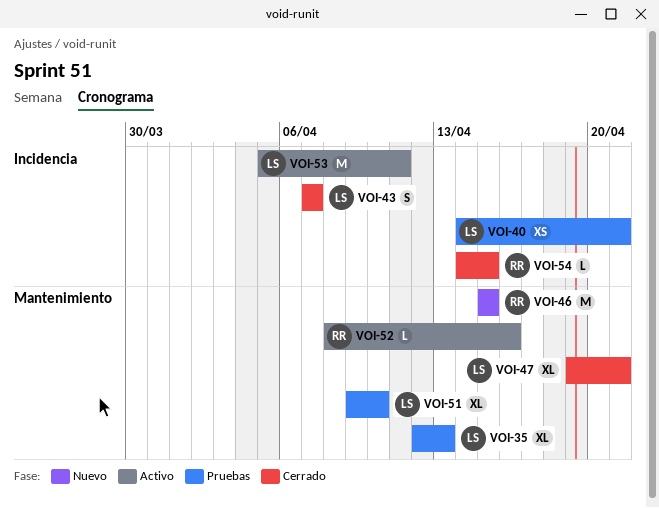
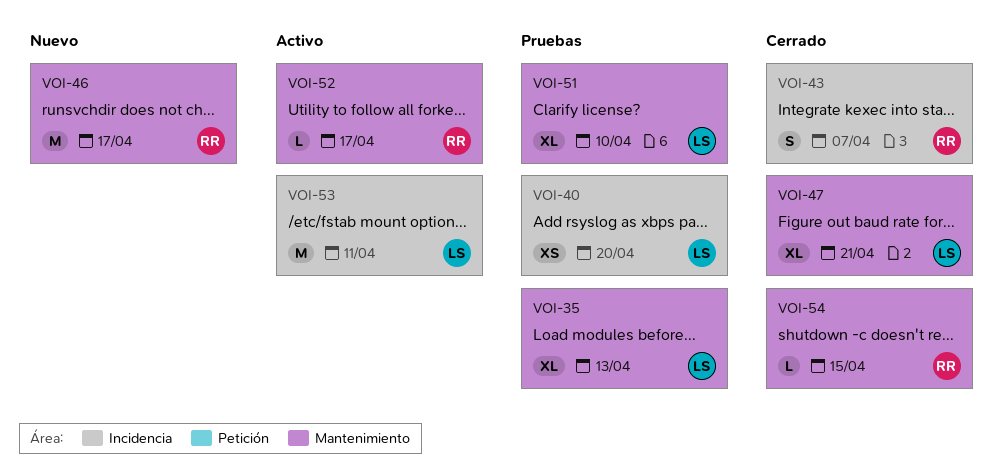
VOI-40, due: Apr 21 -> Apr 20
VOI-43, owner: LS -> RR
VOI-46, due: Apr 15 -> Apr 17
VOI-52, due: Apr 16 -> Apr 17
VOI-54, label: Incidencia -> Mantenimiento

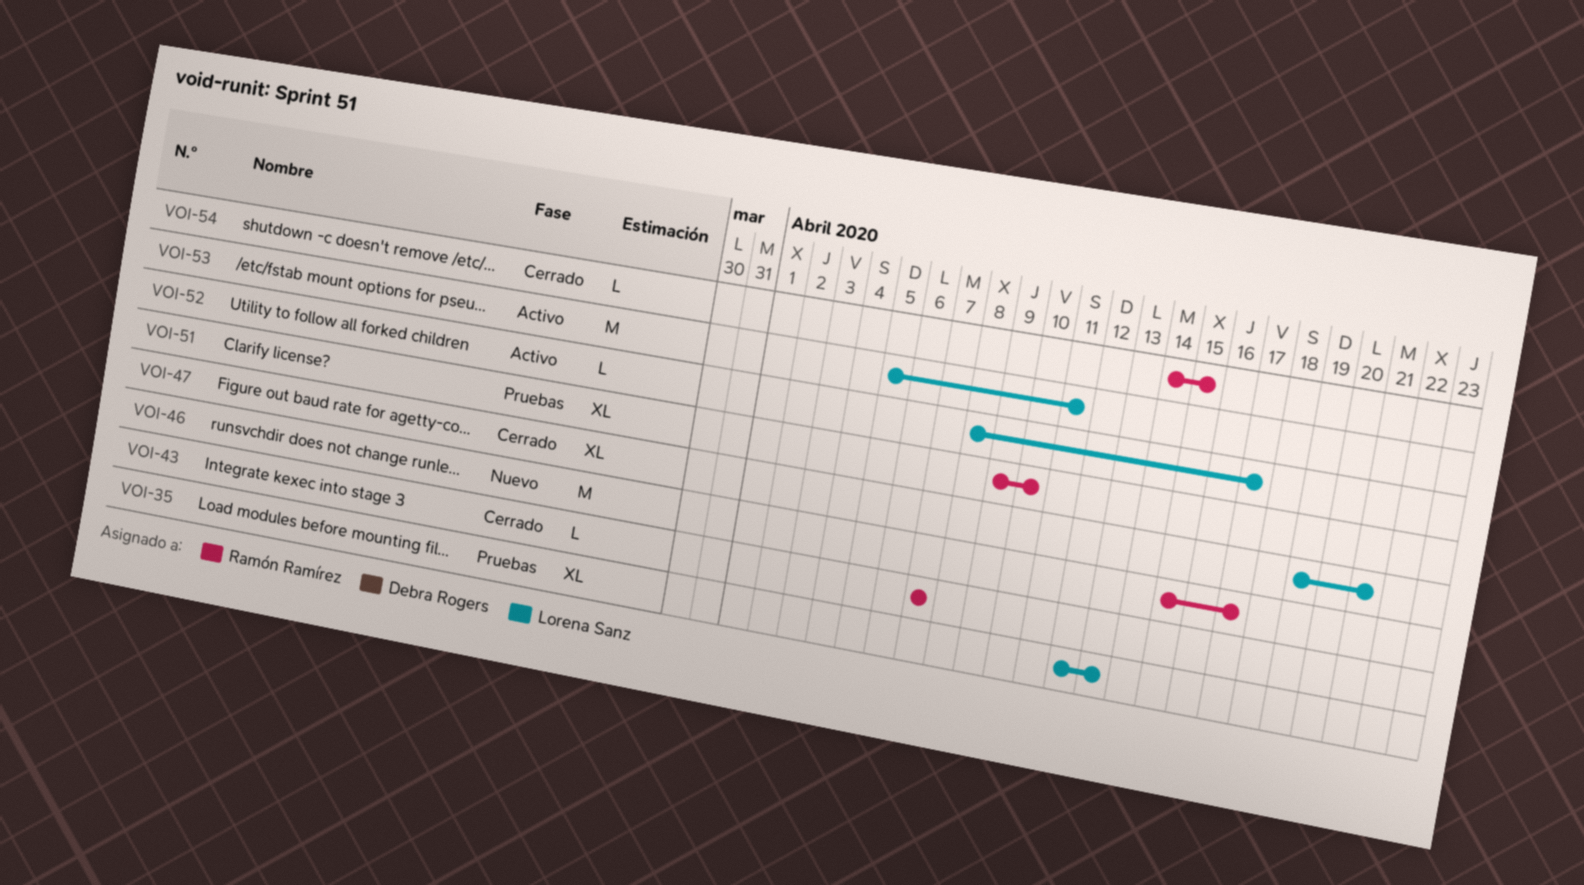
VOI-40: present -> none
VOI-43, estimate: S -> L
VOI-51, owner: Lorena Sanz -> Ramón Ramírez
VOI-52, owner: Ramón Ramírez -> Lorena Sanz

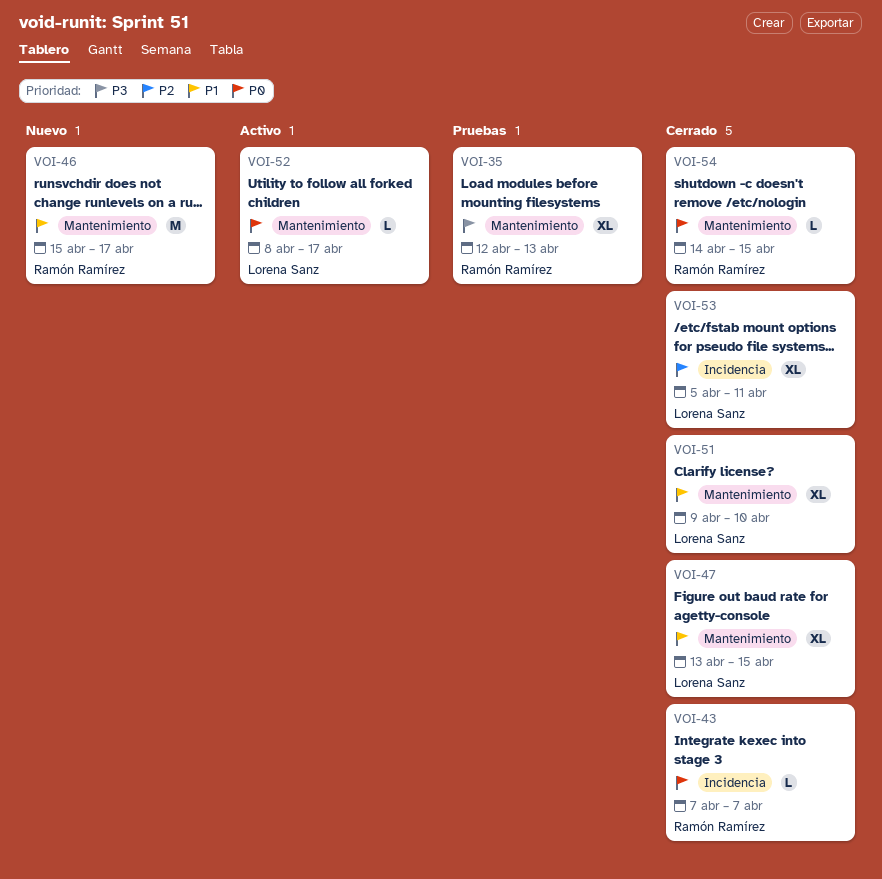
VOI-35, owner: Lorena Sanz -> Ramón Ramírez
VOI-47, start: Apr 19 -> Apr 13
VOI-47, due: Apr 21 -> Apr 15
VOI-51, status: Pruebas -> Cerrado
VOI-51, owner: Ramón Ramírez -> Lorena Sanz
VOI-53, status: Activo -> Cerrado
VOI-53, estimate: M -> XL

